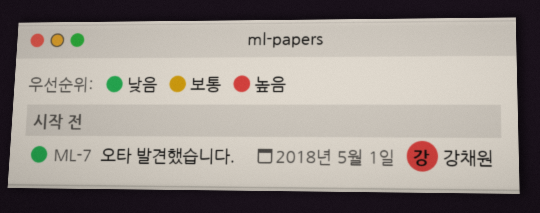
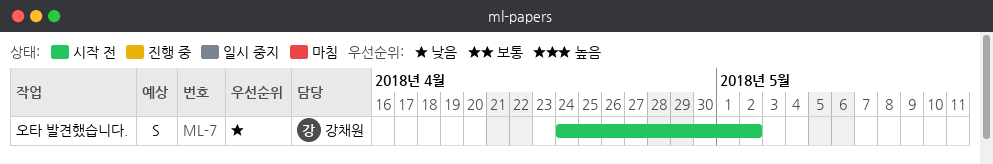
ML-7, due: May 1 -> May 2

